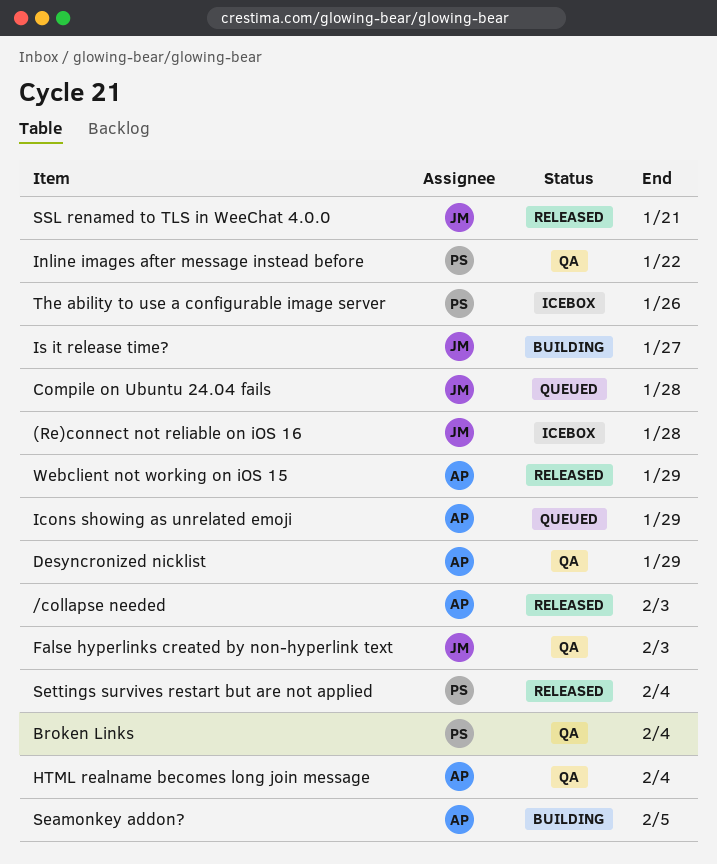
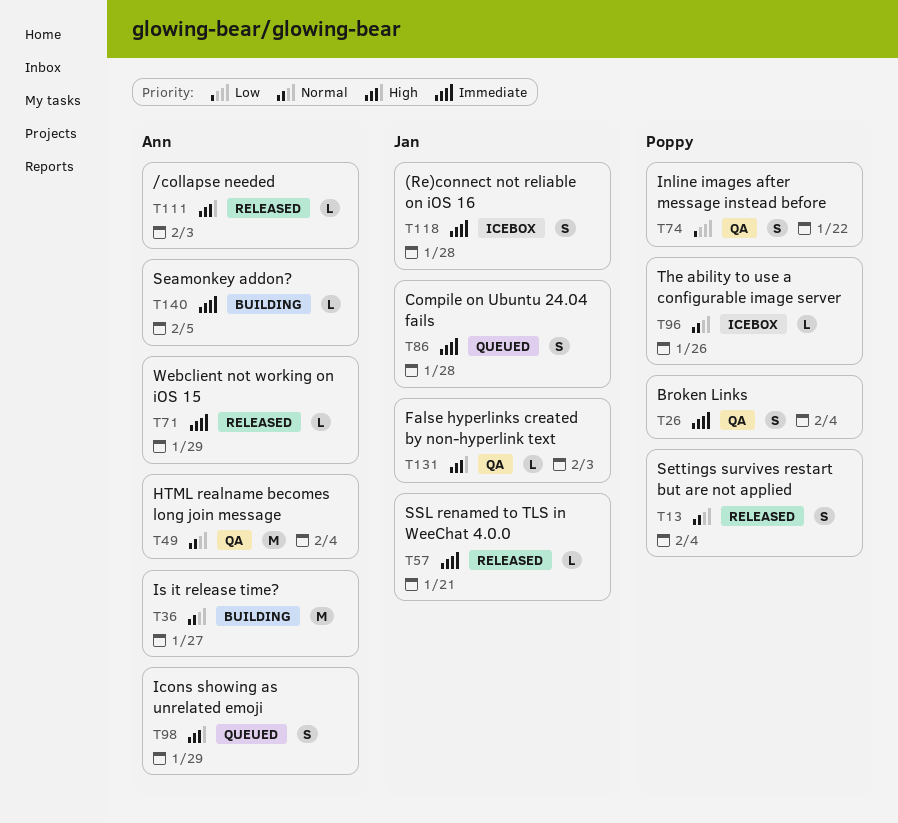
Desyncronized nicklist: present -> none
Is it release time?, owner: Jan -> Ann

